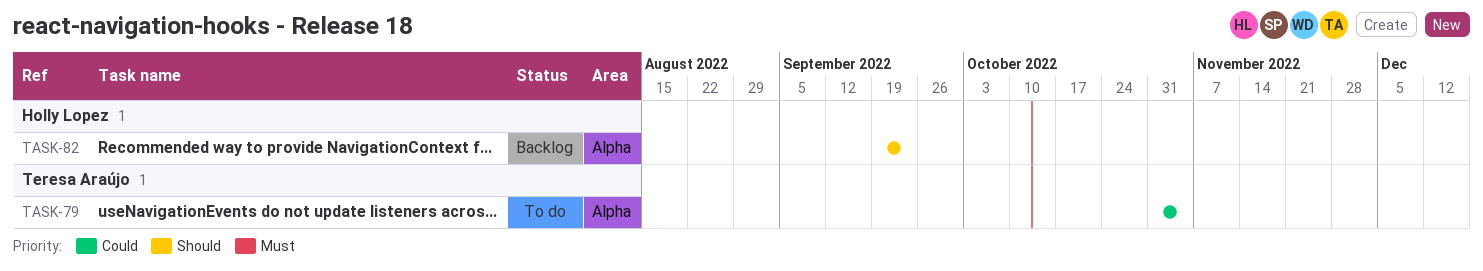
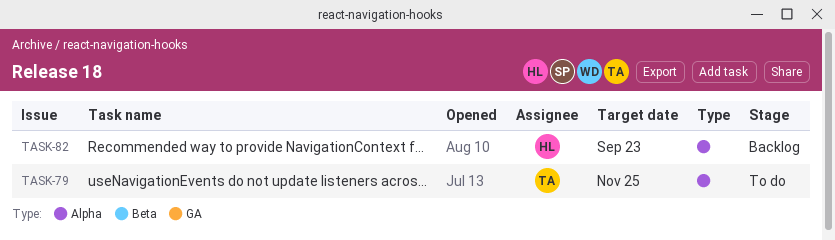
TASK-79, due: Nov 4 -> Nov 25

